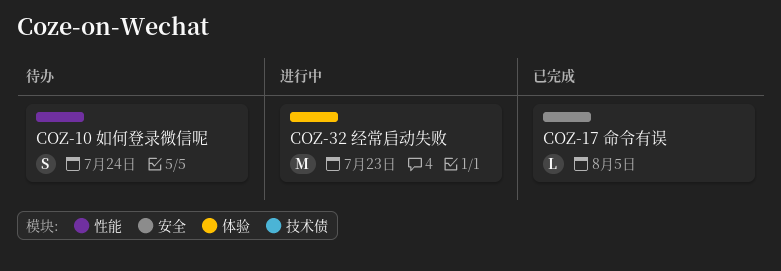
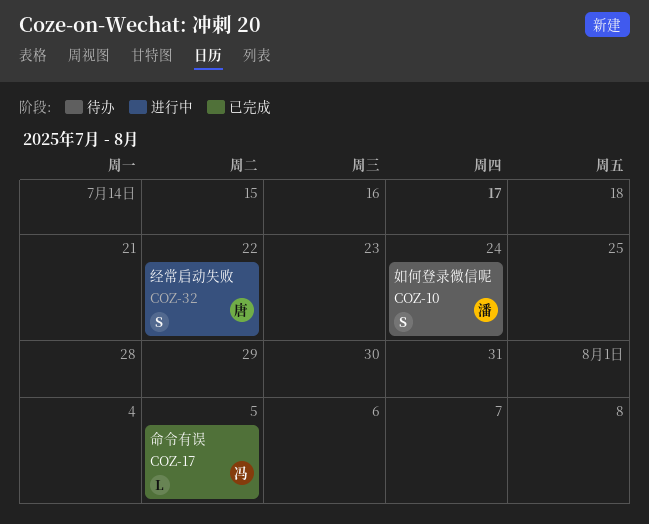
COZ-32, estimate: M -> S
COZ-32, due: Jul 23 -> Jul 22

